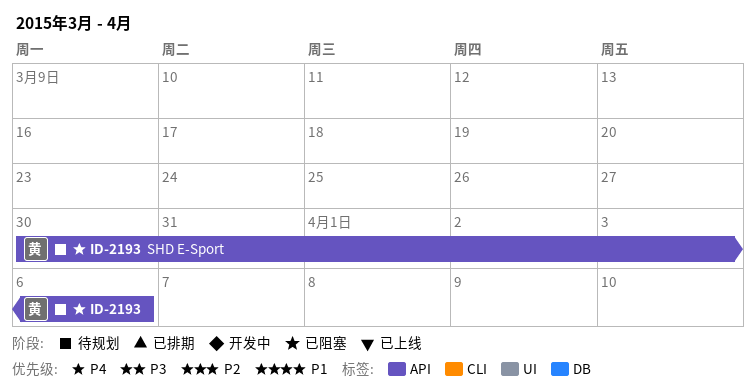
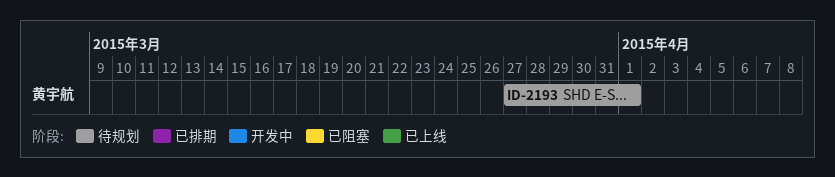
ID-2193, start: Mar 30 -> Mar 27
ID-2193, due: Apr 6 -> Apr 1

